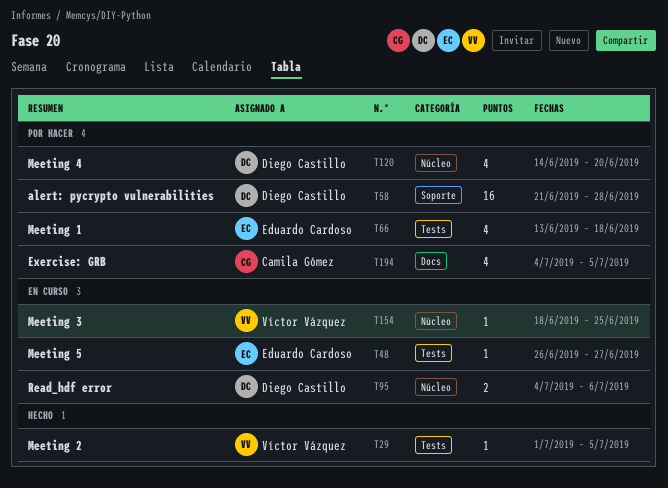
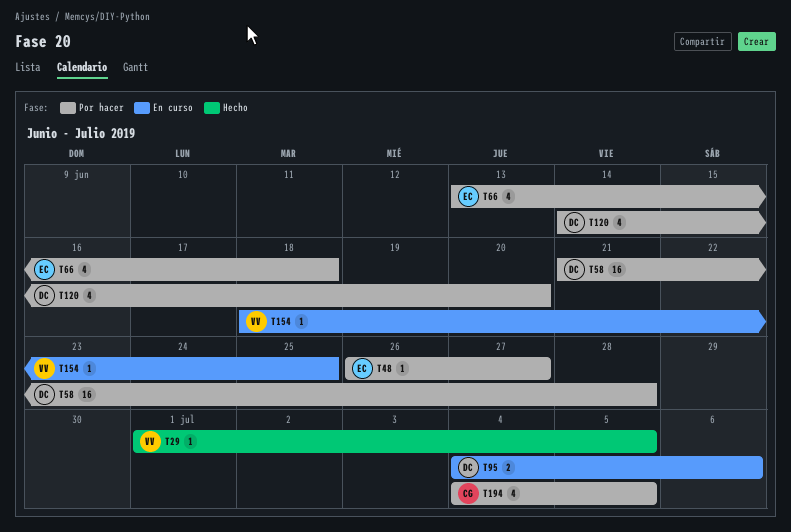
T48, status: En curso -> Por hacer

